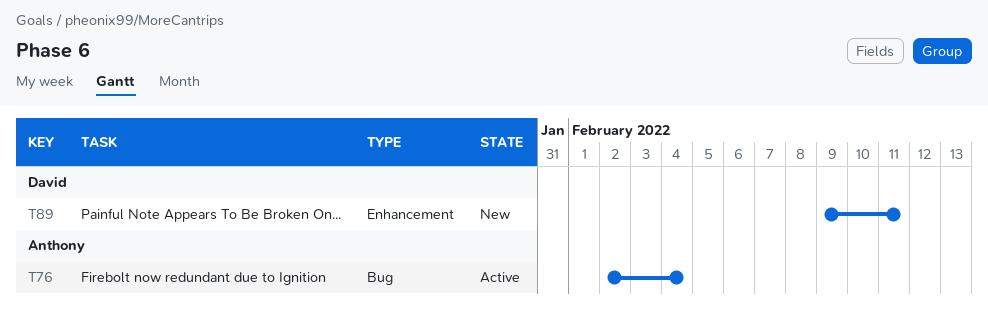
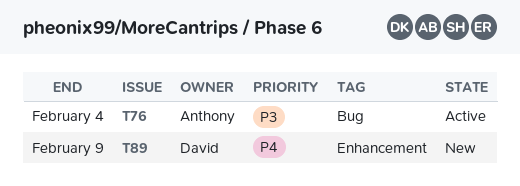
T89, due: Feb 11 -> Feb 9

